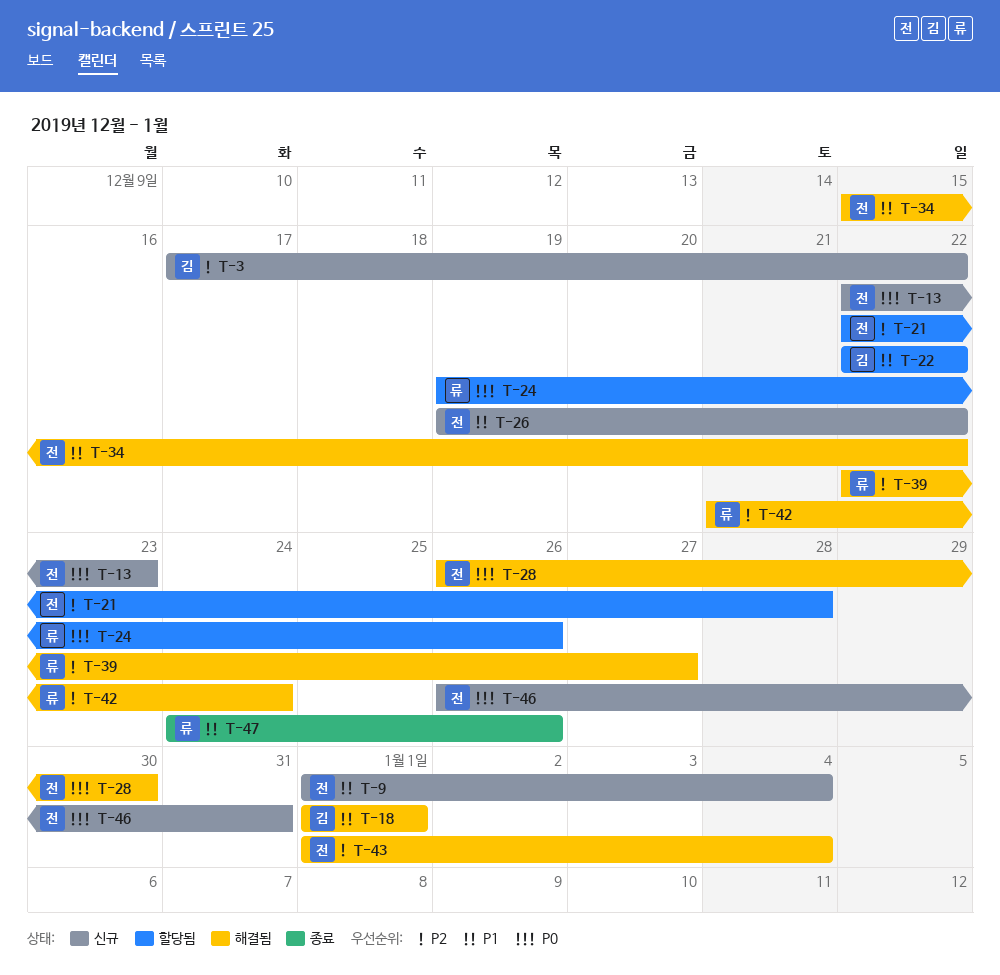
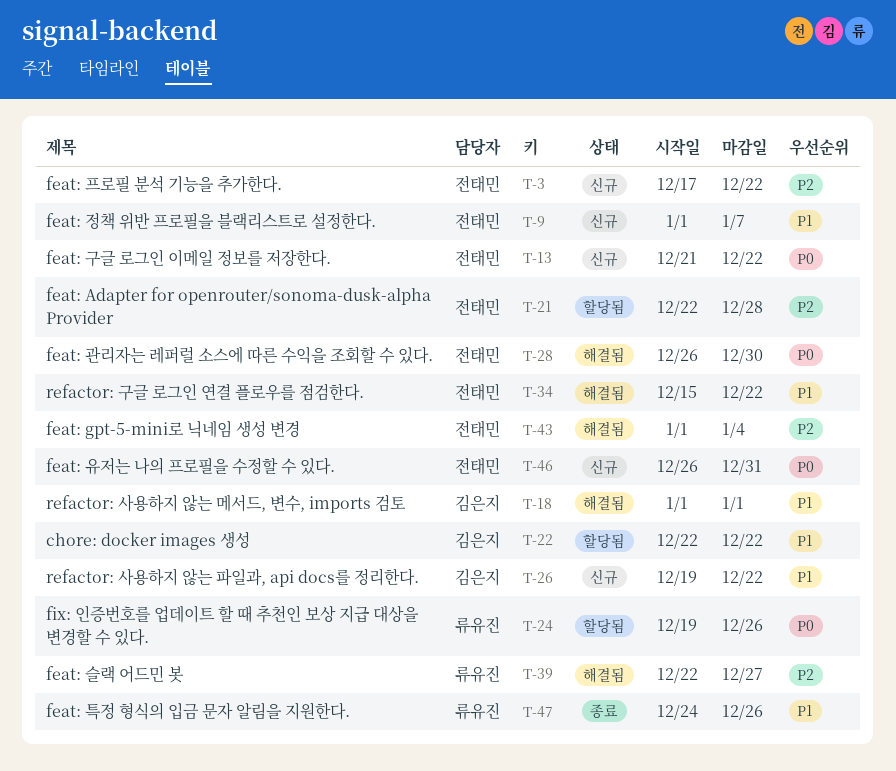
T-3, owner: 김은지 -> 전태민
T-9, due: Jan 4 -> Jan 7
T-13, start: Dec 22 -> Dec 21
T-13, due: Dec 23 -> Dec 22
T-26, owner: 전태민 -> 김은지
T-42: present -> none

